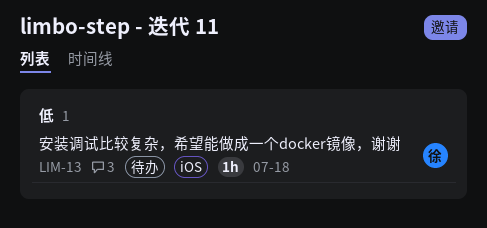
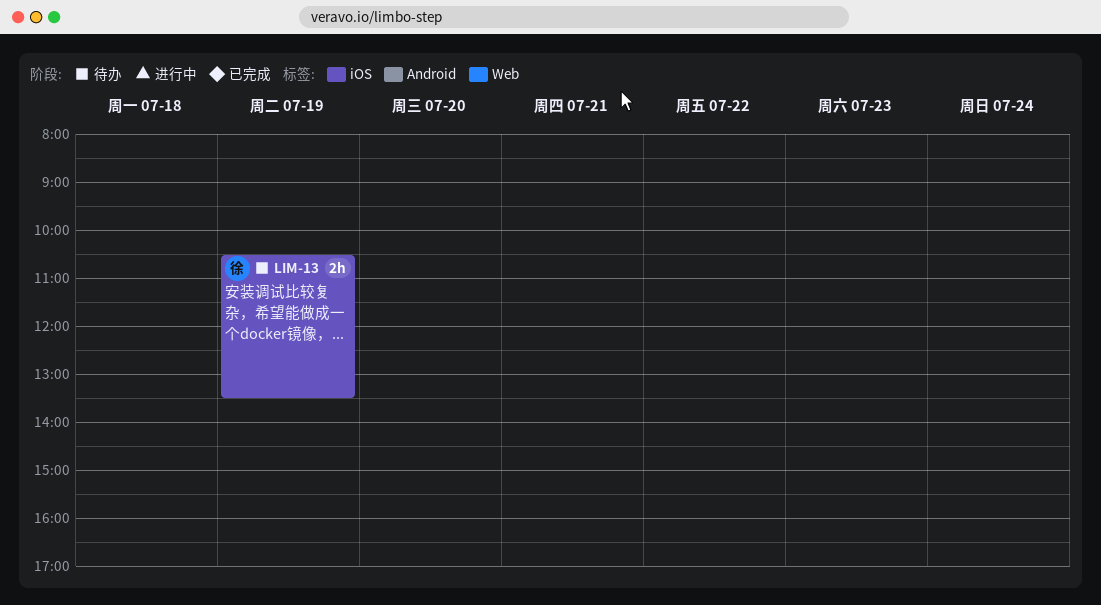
LIM-13, estimate: 1h -> 2h
LIM-13, day: Jul 18 -> Jul 19

